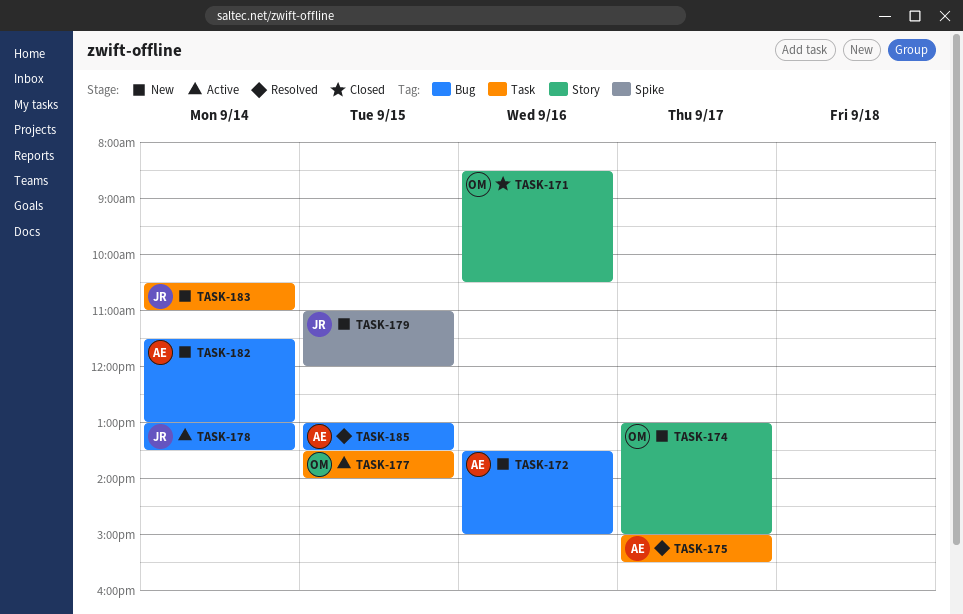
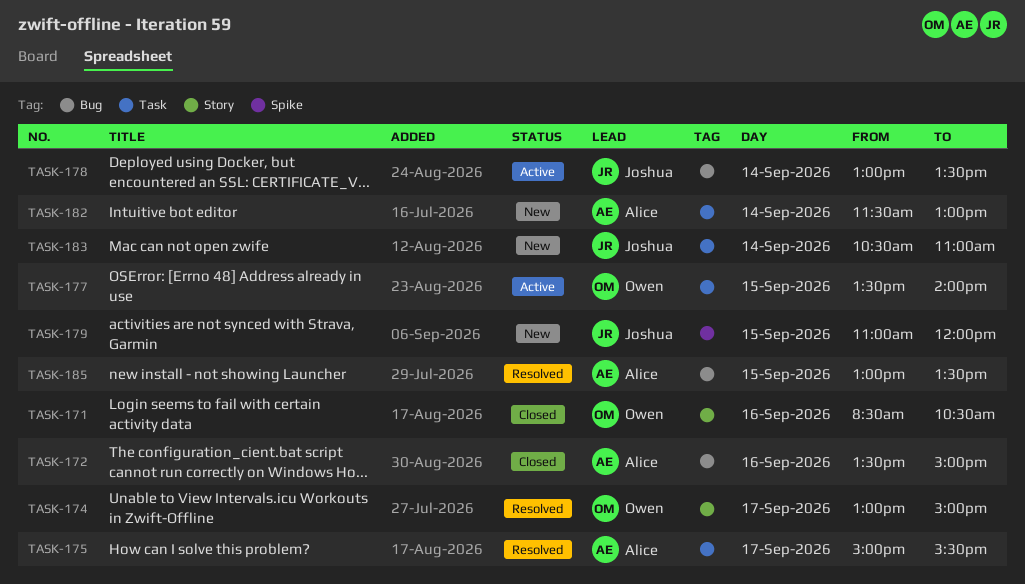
TASK-172, status: New -> Closed
TASK-174, status: New -> Resolved
TASK-182, label: Bug -> Task

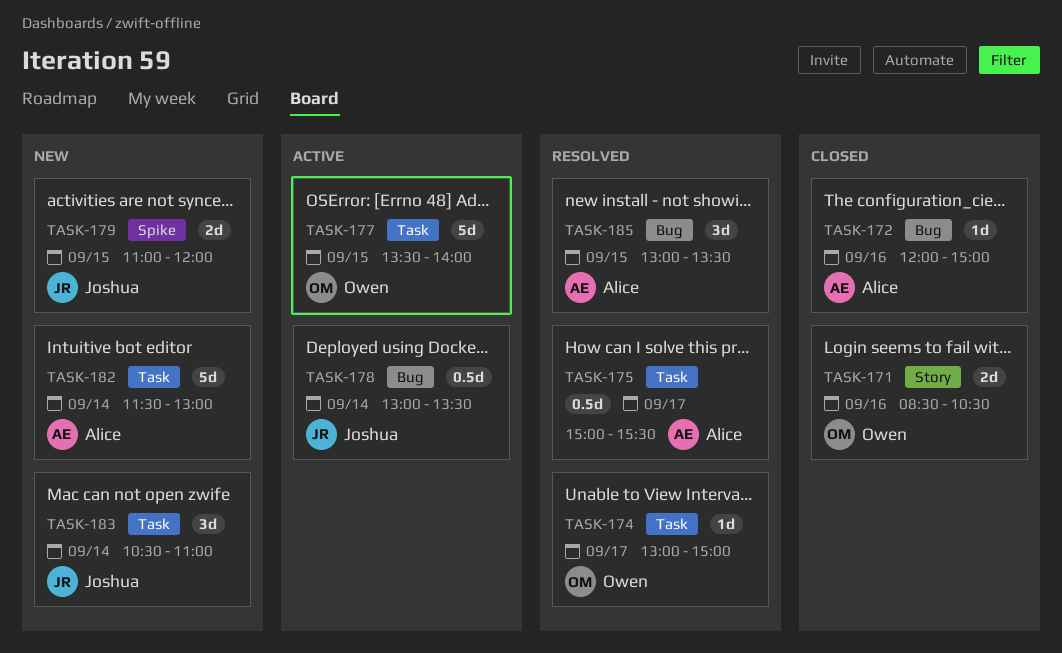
TASK-172, begins: 13:30 -> 12:00
TASK-174, label: Story -> Task

